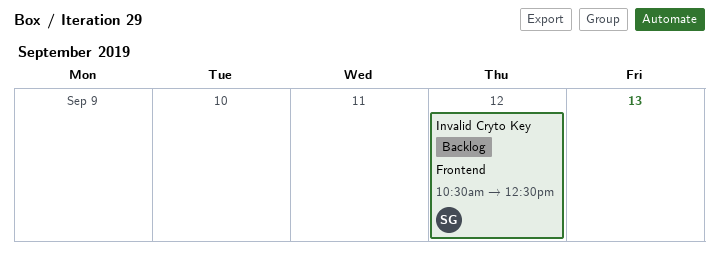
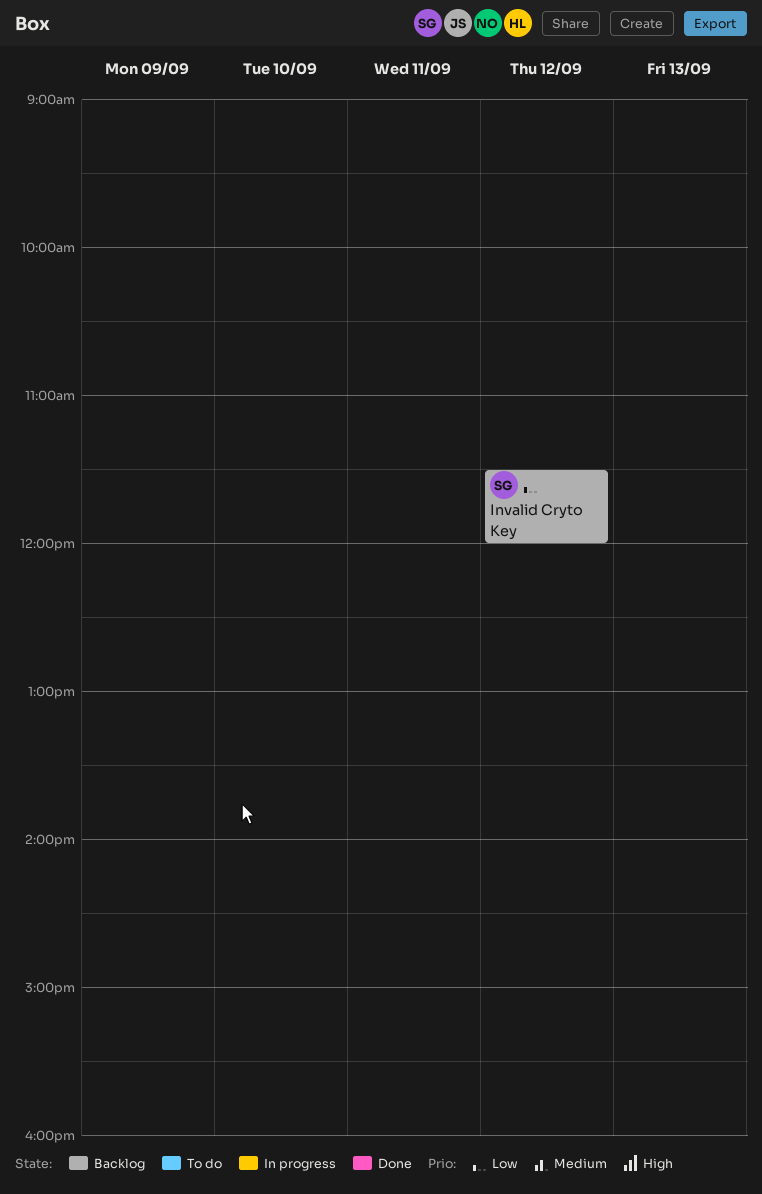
Invalid Cryto Key, begins: 10:30 -> 11:30
Invalid Cryto Key, ends: 12:30 -> 12:00

